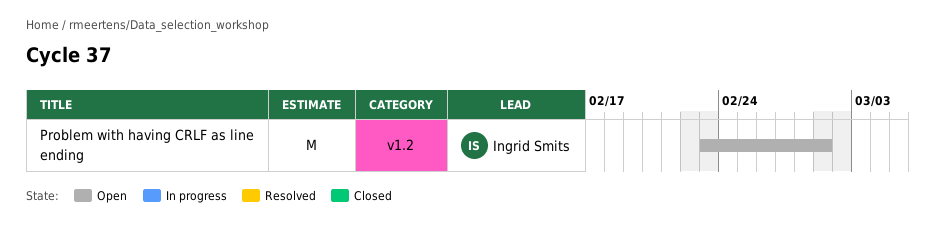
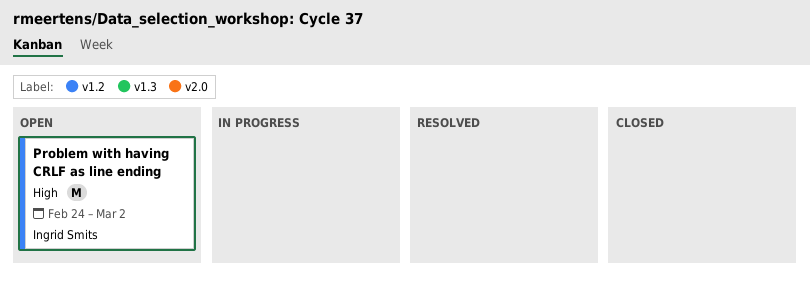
Problem with having CRLF as line ending, start: Feb 23 -> Feb 24
Problem with having CRLF as line ending, due: Mar 1 -> Mar 2

